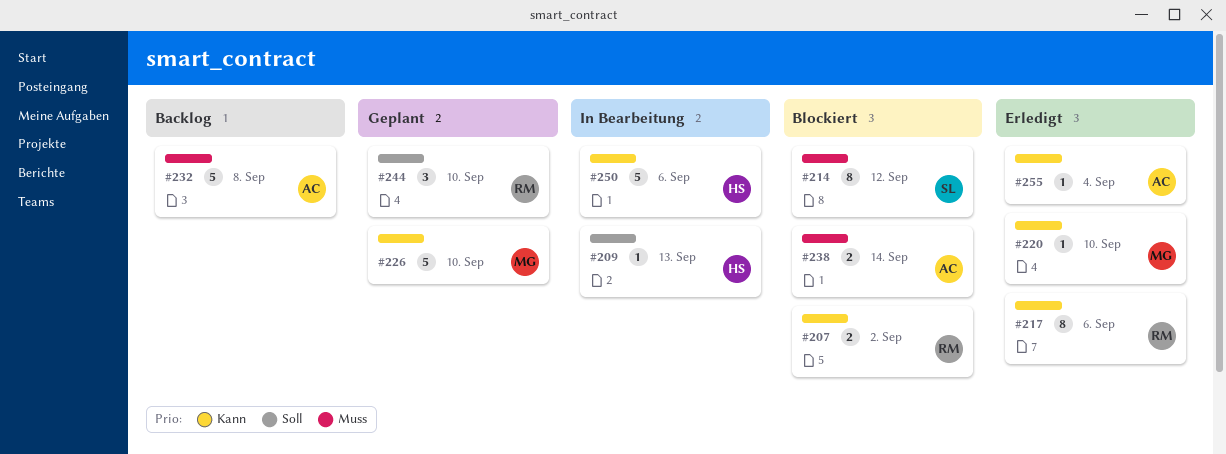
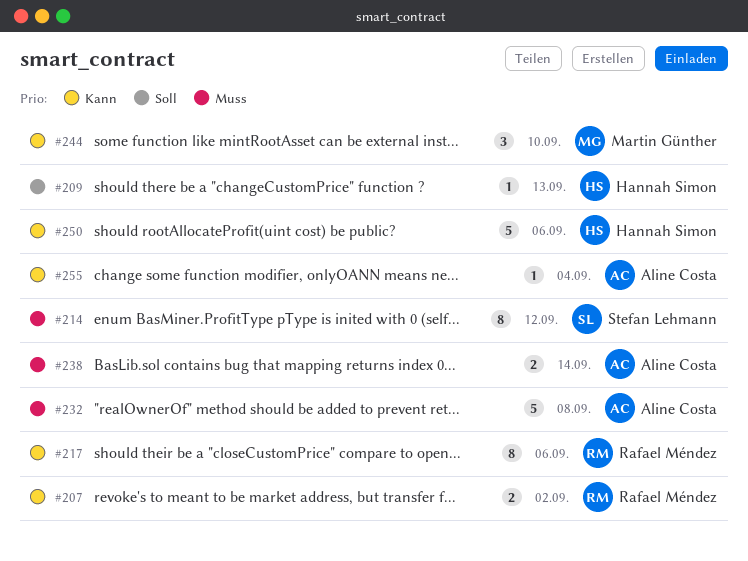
#220: present -> none
#226: present -> none
#244, owner: Rafael Méndez -> Martin Günther
#244, priority: Soll -> Kann

